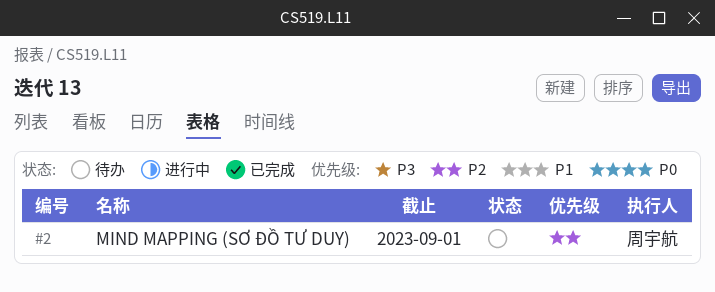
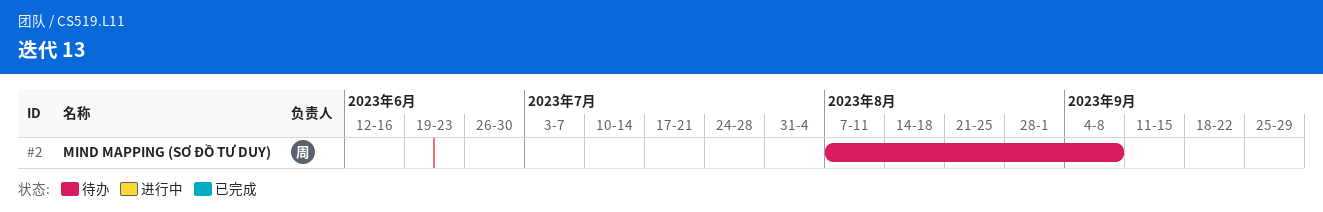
#2, due: Sep 1 -> Sep 8

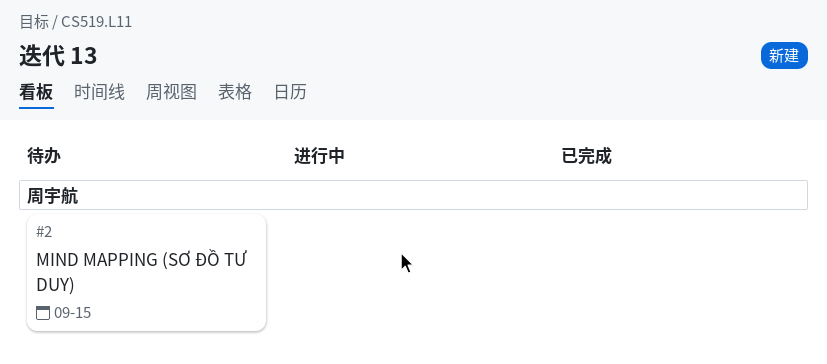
#2, due: Sep 8 -> Sep 15

